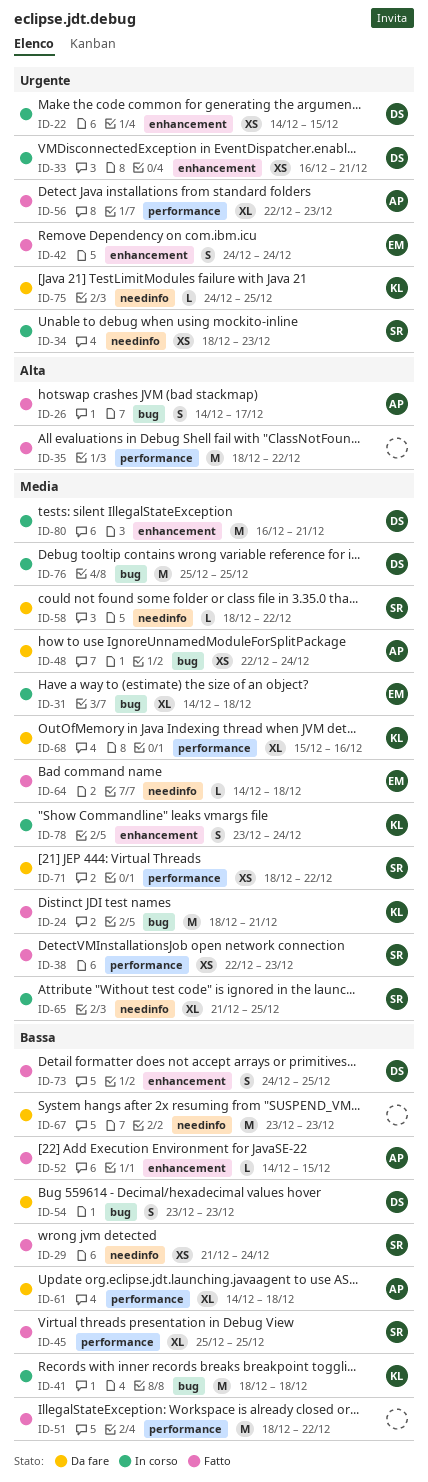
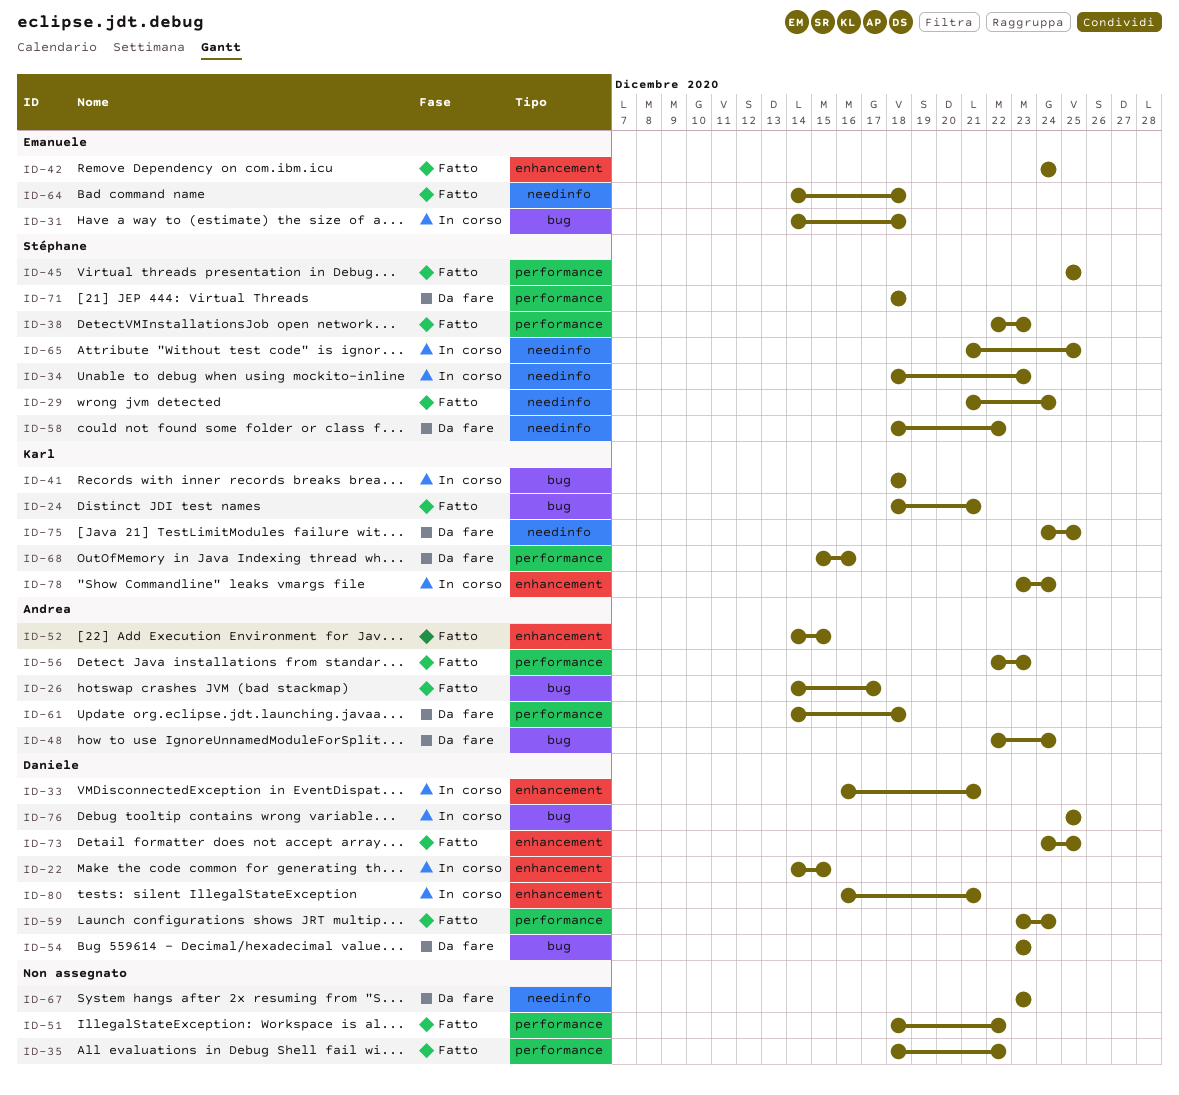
ID-59: none -> present
ID-71, due: Dec 22 -> Dec 18

